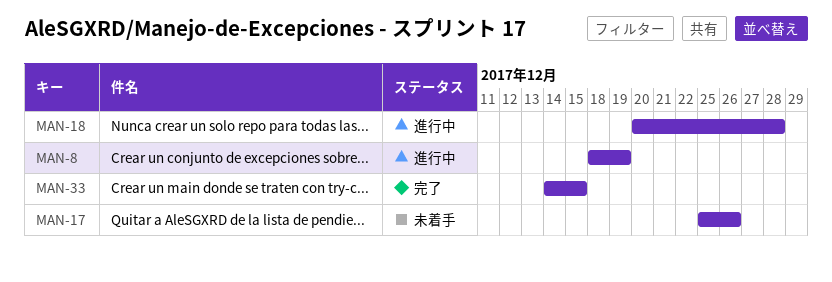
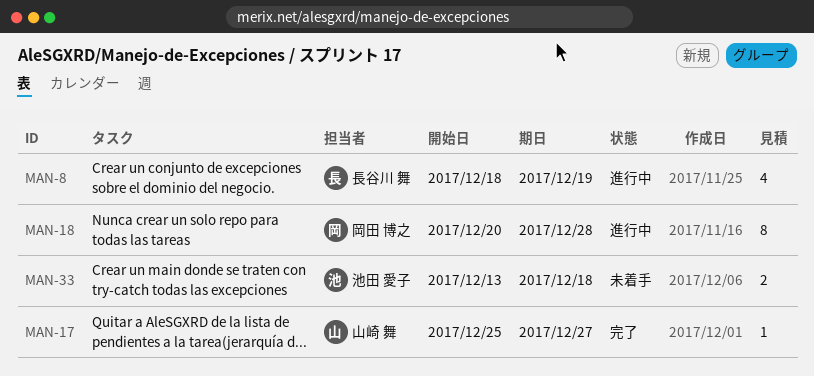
MAN-17, status: 未着手 -> 完了
MAN-17, due: Dec 26 -> Dec 27
MAN-33, status: 完了 -> 未着手
MAN-33, start: Dec 14 -> Dec 13
MAN-33, due: Dec 15 -> Dec 18

